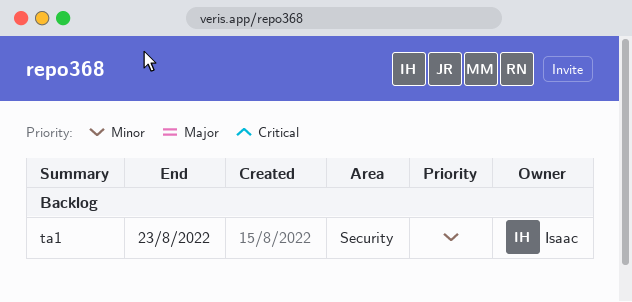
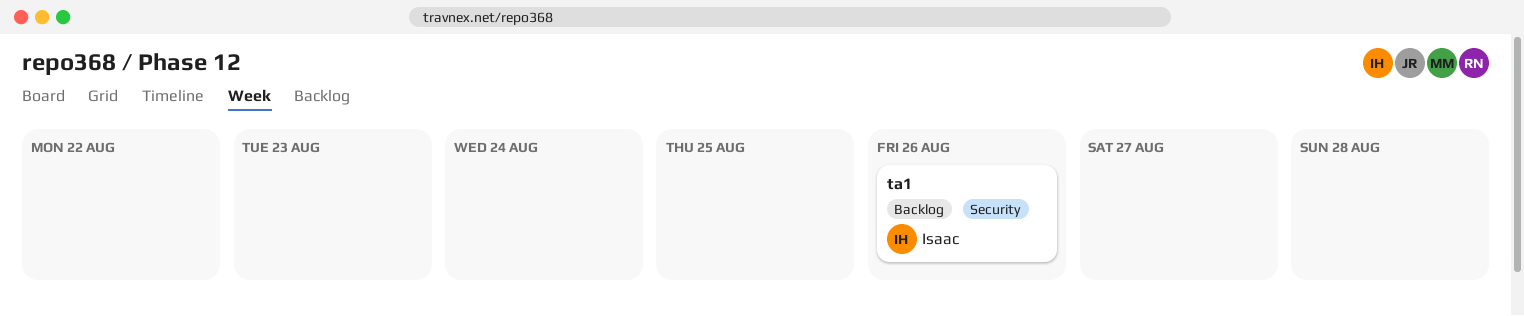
ta1, due: Aug 23 -> Aug 26

